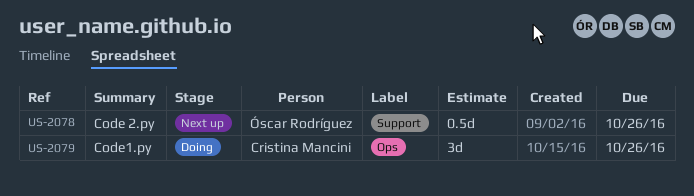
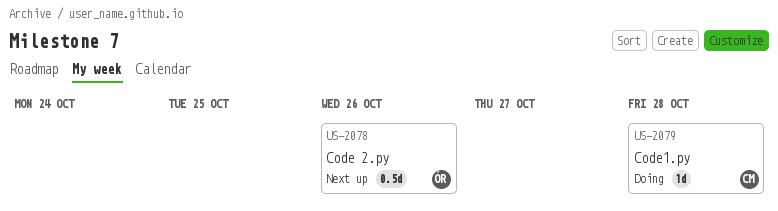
US-2079, estimate: 3d -> 1d
US-2079, due: Oct 26 -> Oct 28

